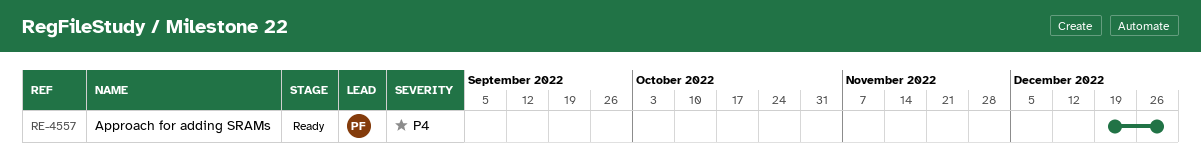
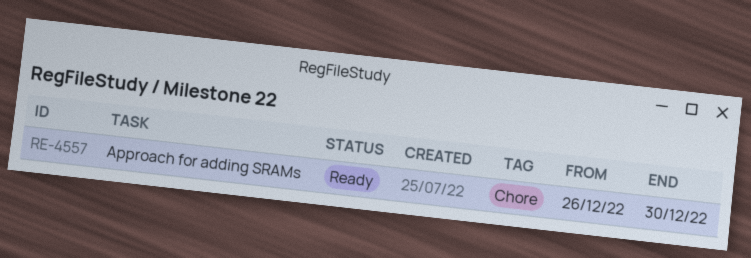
RE-4557, start: Dec 19 -> Dec 26

